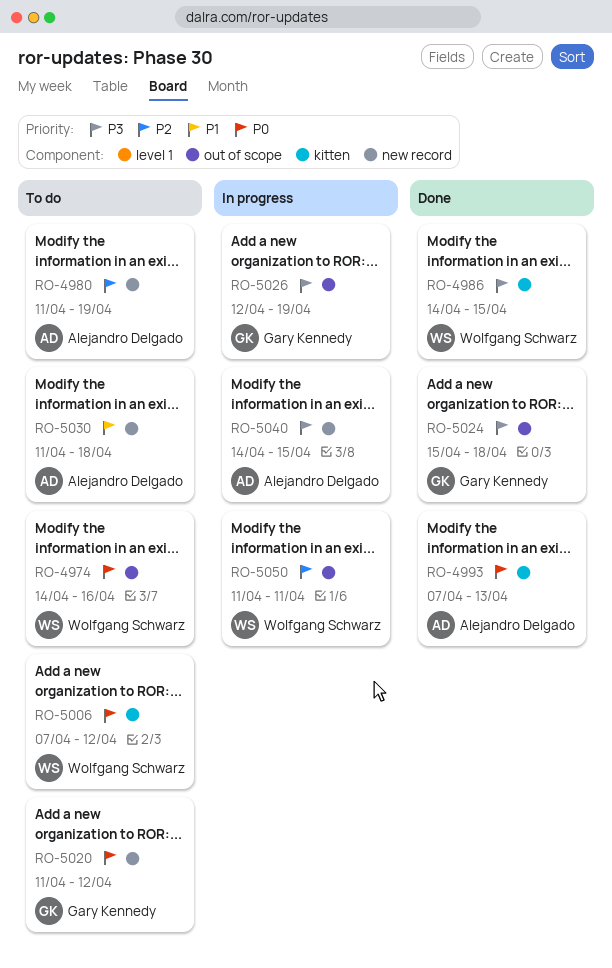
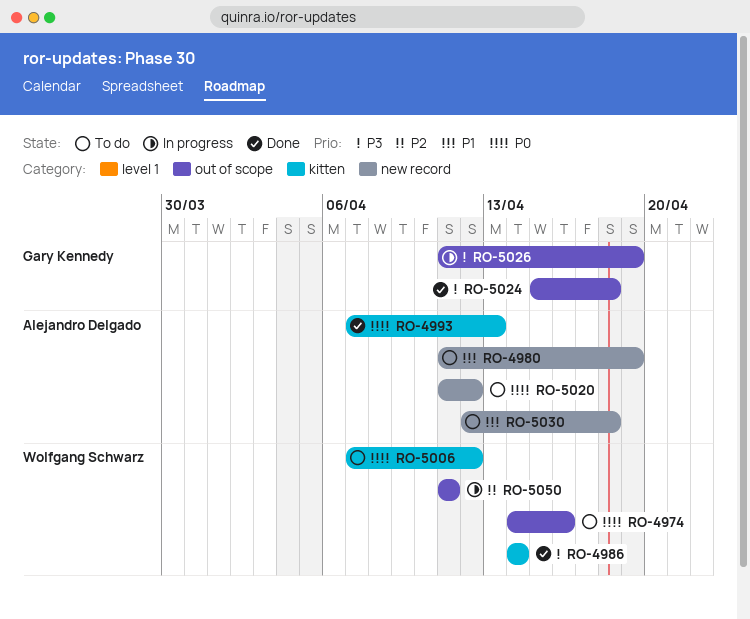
RO-4980, priority: P2 -> P1
RO-4986, due: Apr 15 -> Apr 14
RO-5020, owner: Gary Kennedy -> Alejandro Delgado
RO-5026, start: Apr 12 -> Apr 11
RO-5030, start: Apr 11 -> Apr 12
RO-5040: present -> none

